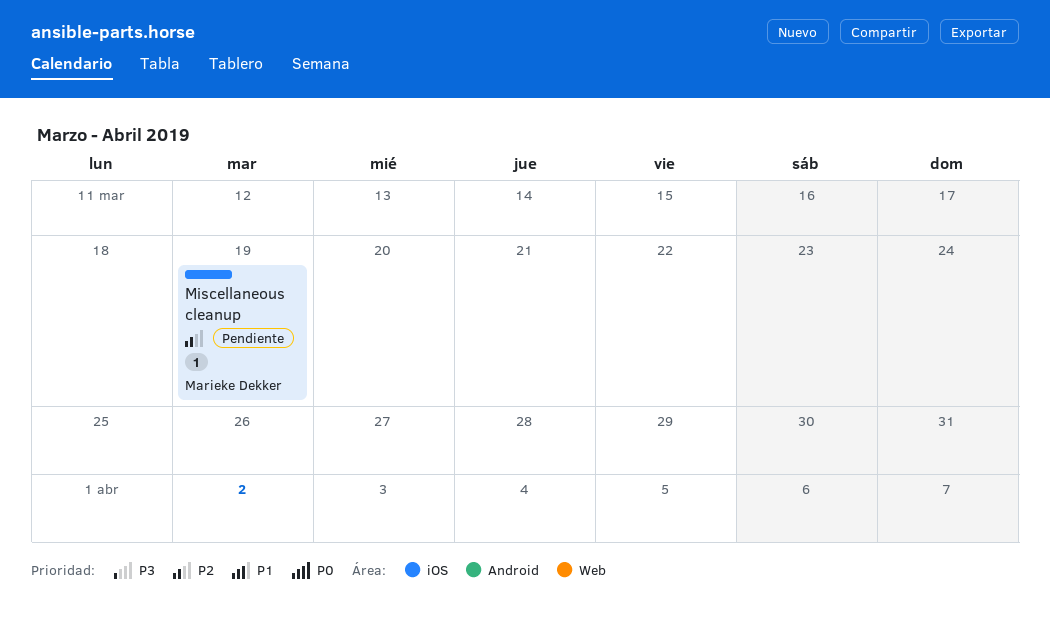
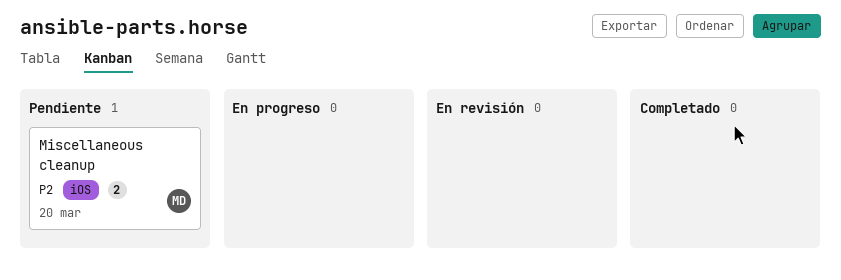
Miscellaneous cleanup, estimate: 1 -> 2
Miscellaneous cleanup, due: Mar 19 -> Mar 20

